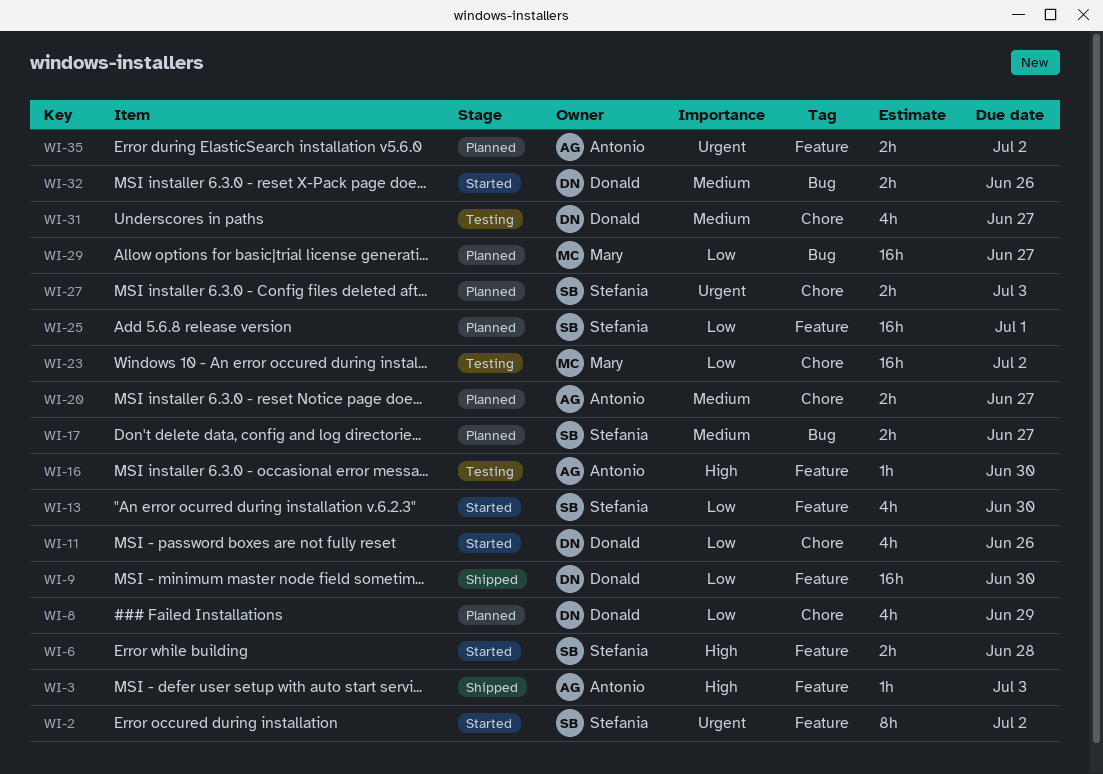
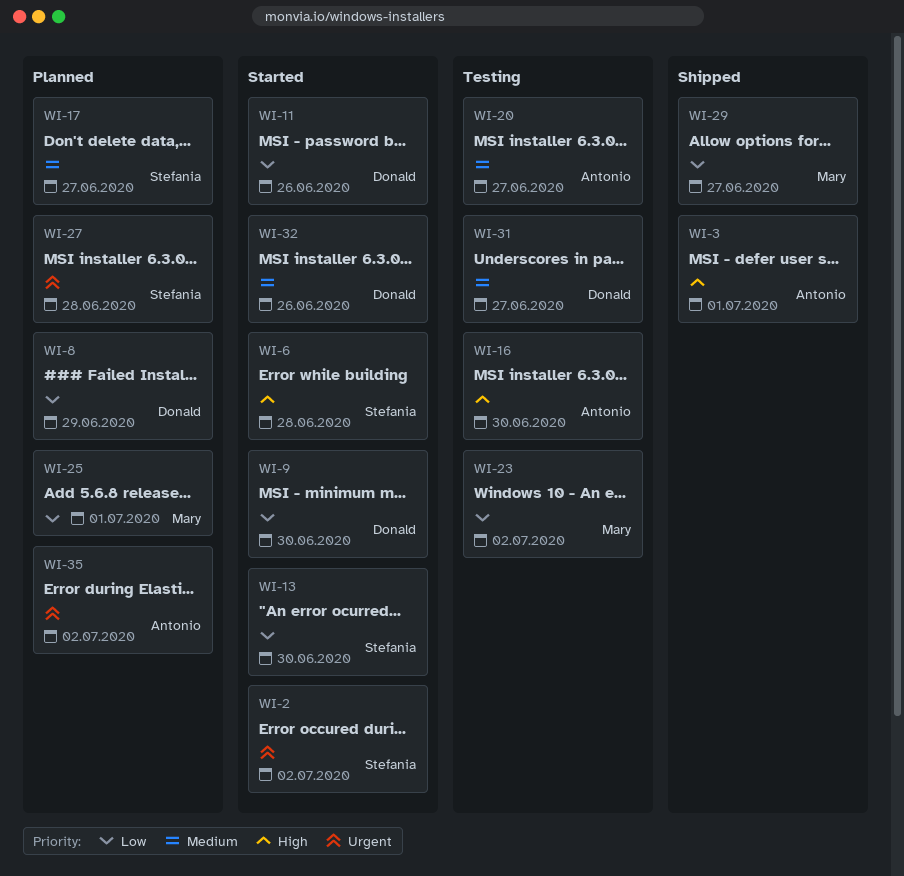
WI-3, due: Jul 3 -> Jul 1
WI-9, status: Shipped -> Started
WI-20, status: Planned -> Testing
WI-25, owner: Stefania -> Mary
WI-27, due: Jul 3 -> Jun 28
WI-29, status: Planned -> Shipped

